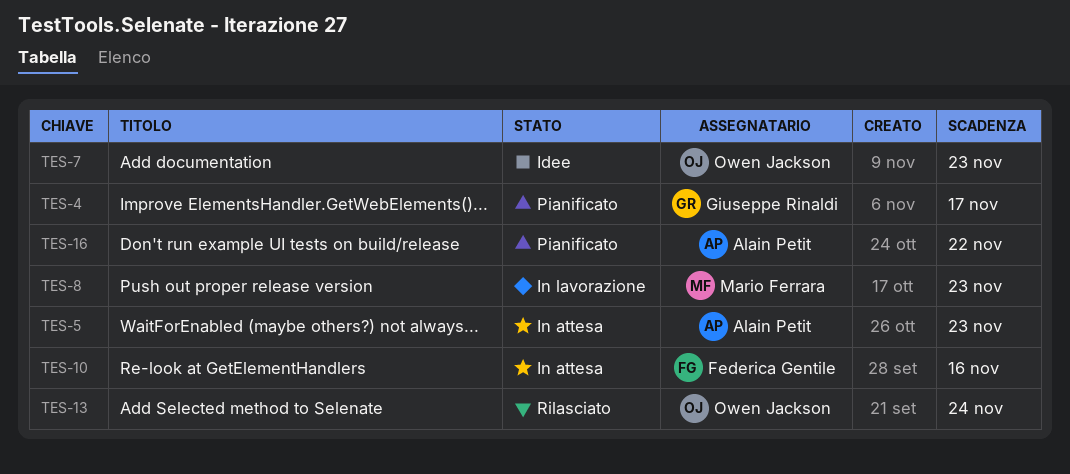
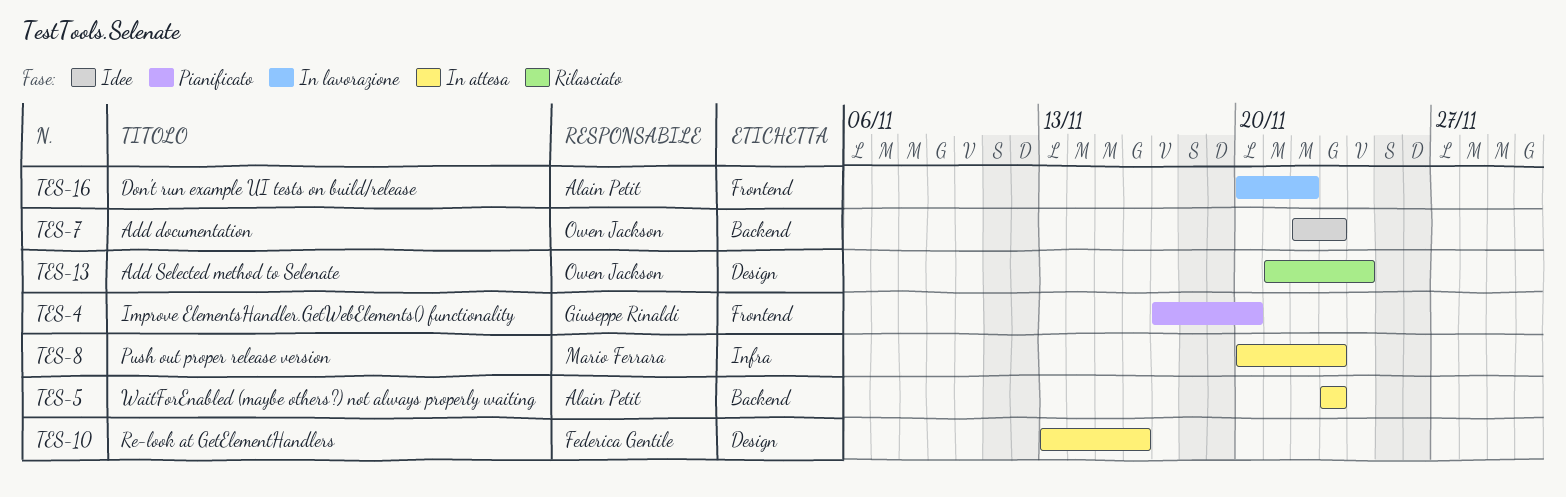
TES-4, due: Nov 17 -> Nov 20
TES-8, status: In lavorazione -> In attesa
TES-16, status: Pianificato -> In lavorazione

